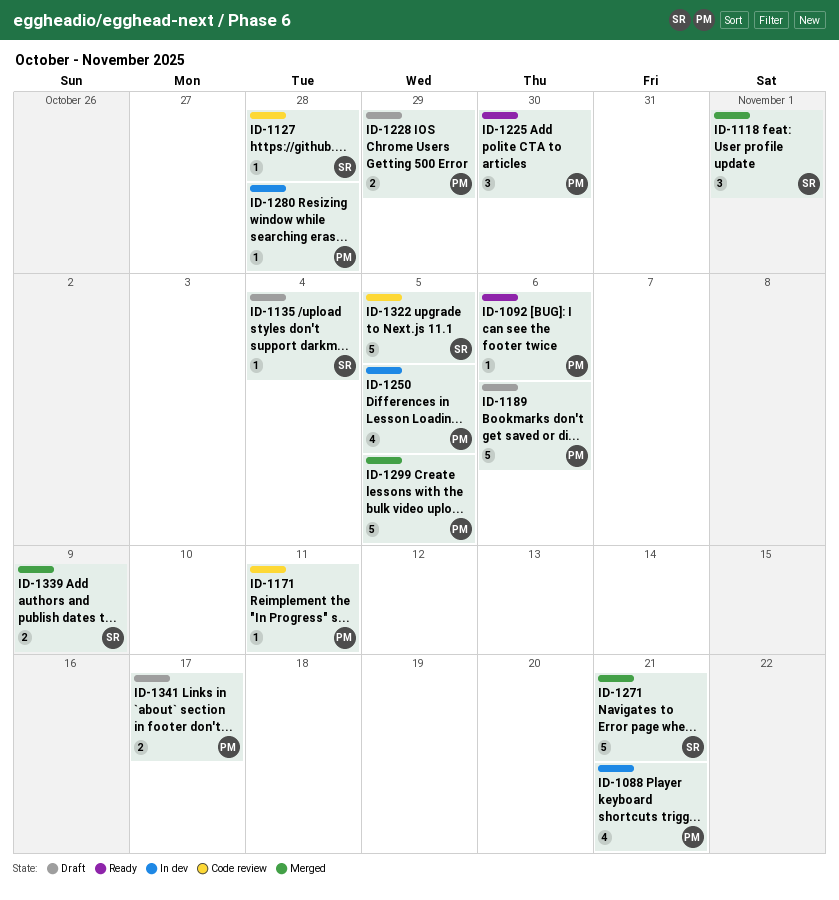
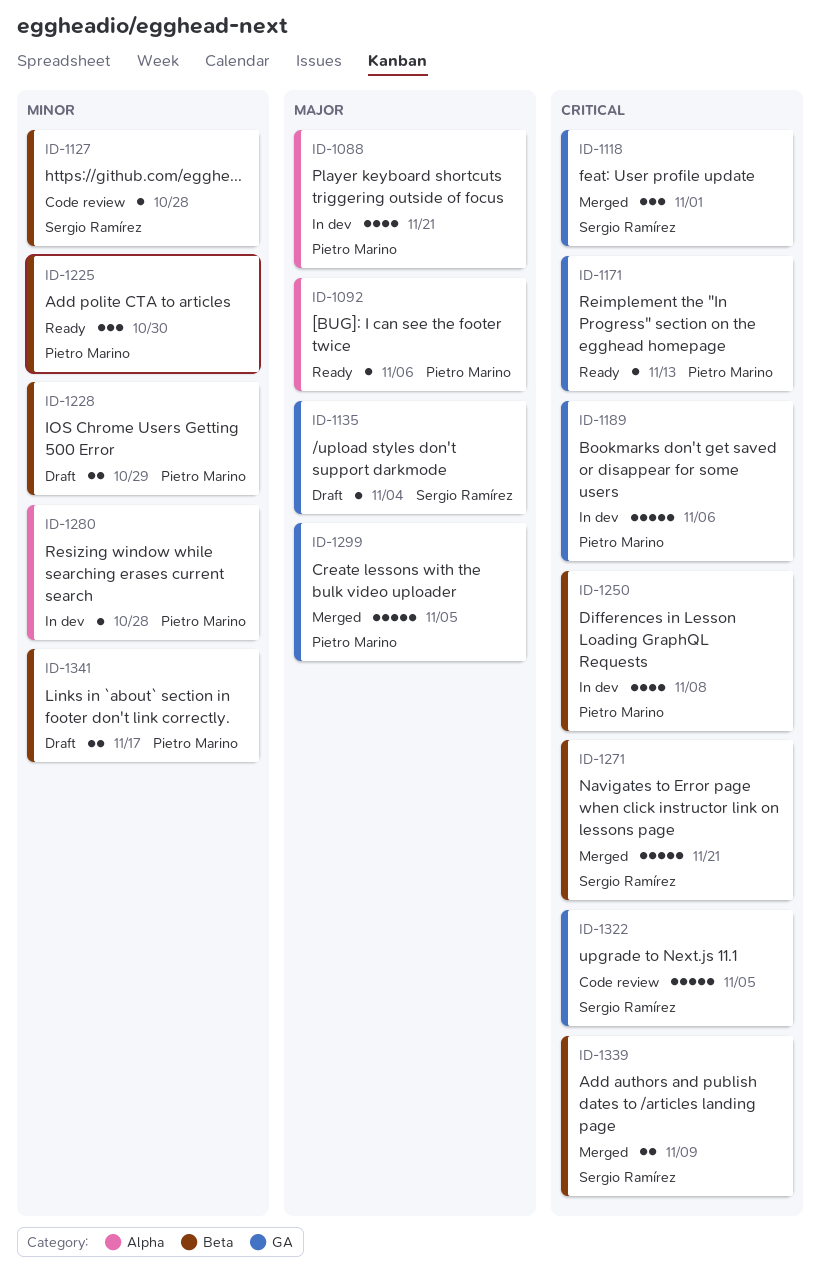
ID-1171, status: Code review -> Ready
ID-1171, due: Nov 11 -> Nov 13
ID-1189, status: Draft -> In dev
ID-1250, due: Nov 5 -> Nov 8

